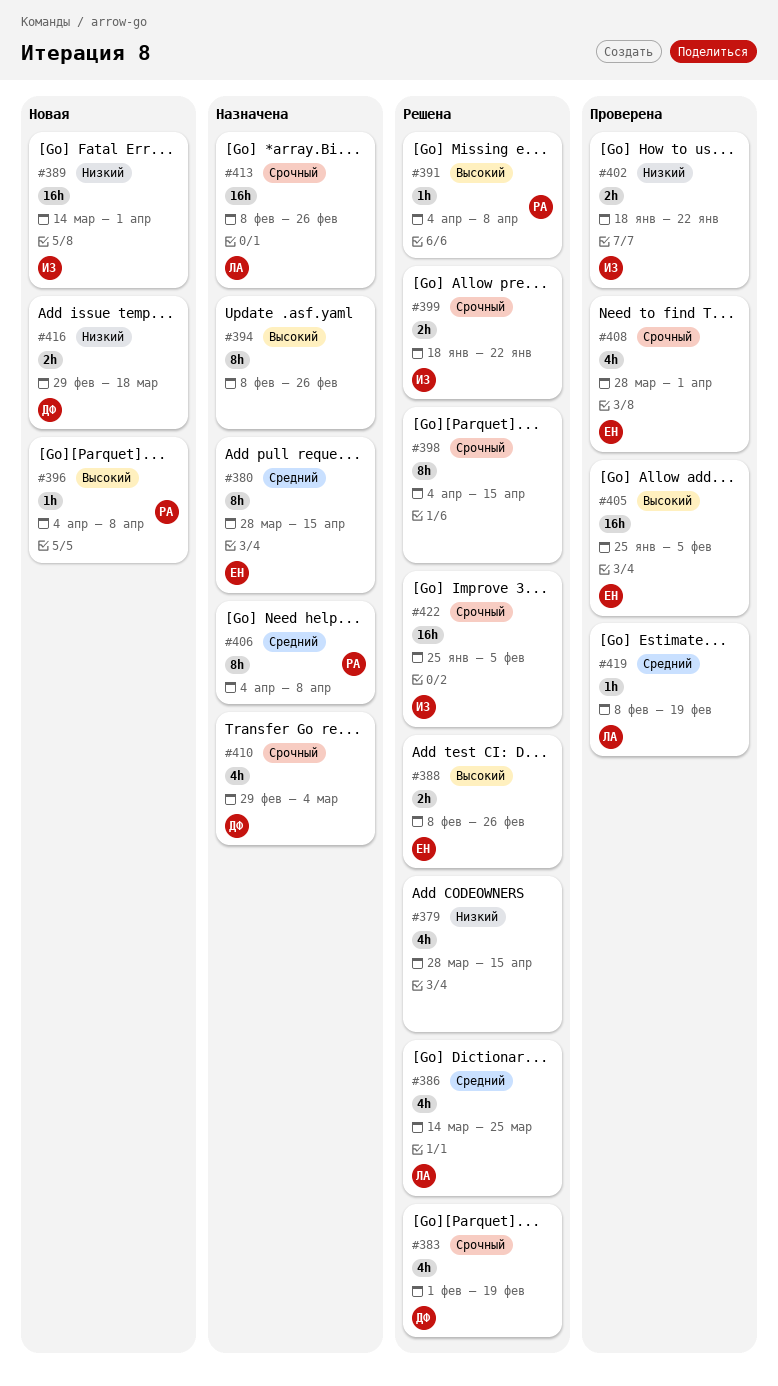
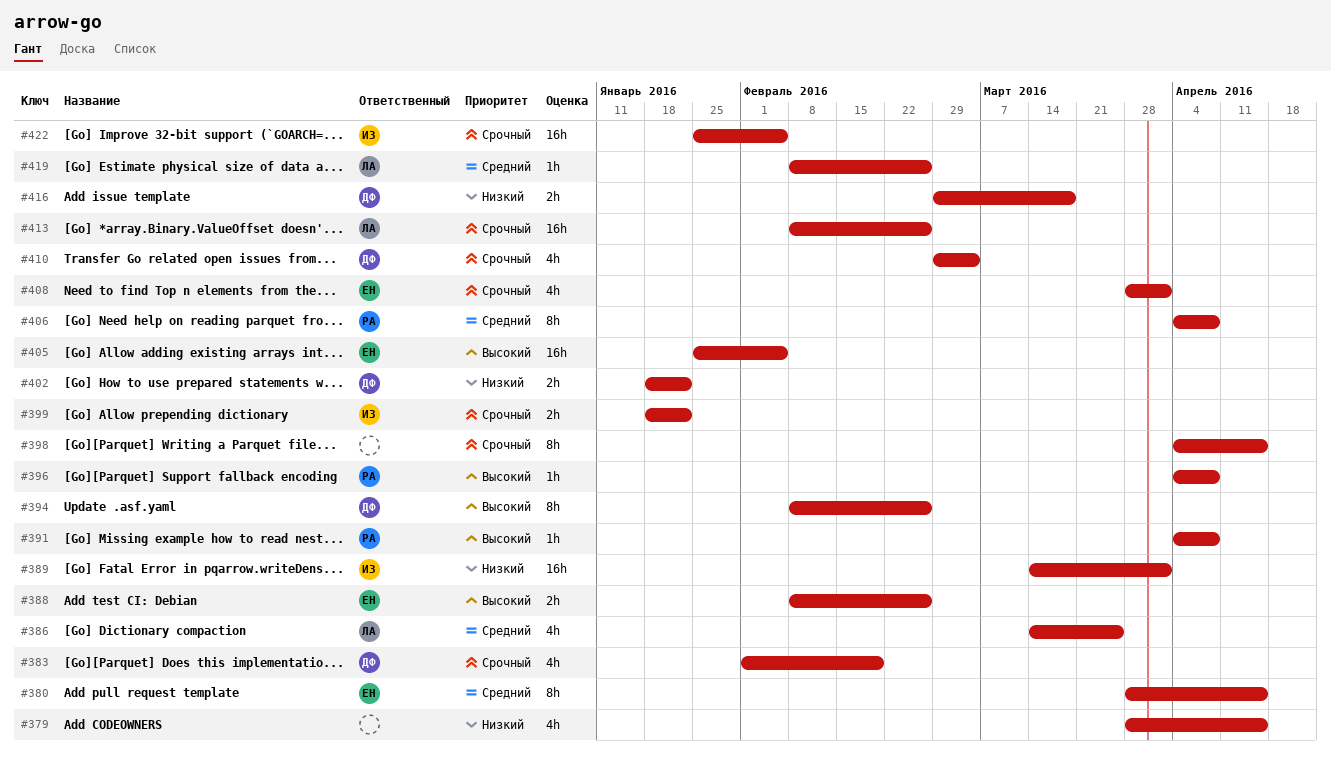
#394, owner: none -> ДФ
#402, owner: ИЗ -> ДФ
#419, due: Feb 19 -> Feb 26

